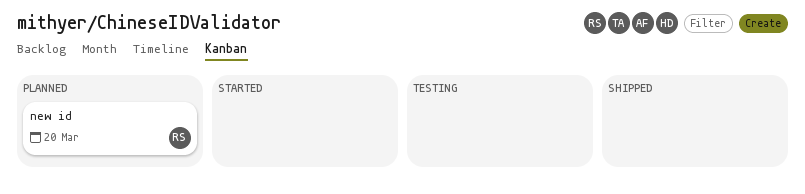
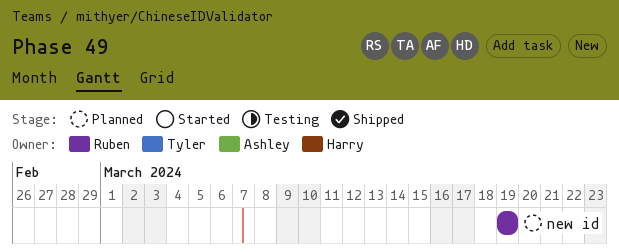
new id, due: Mar 20 -> Mar 19

